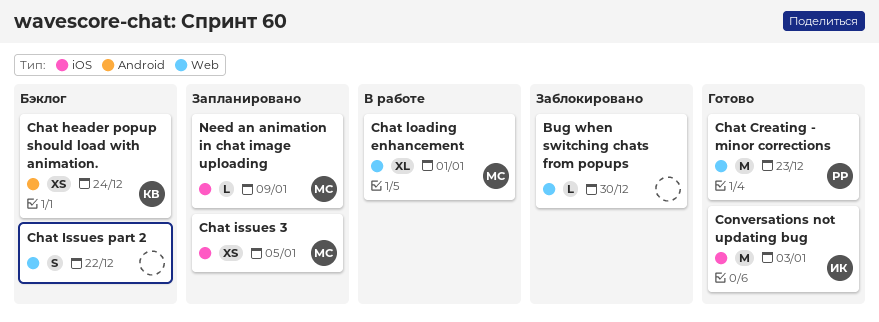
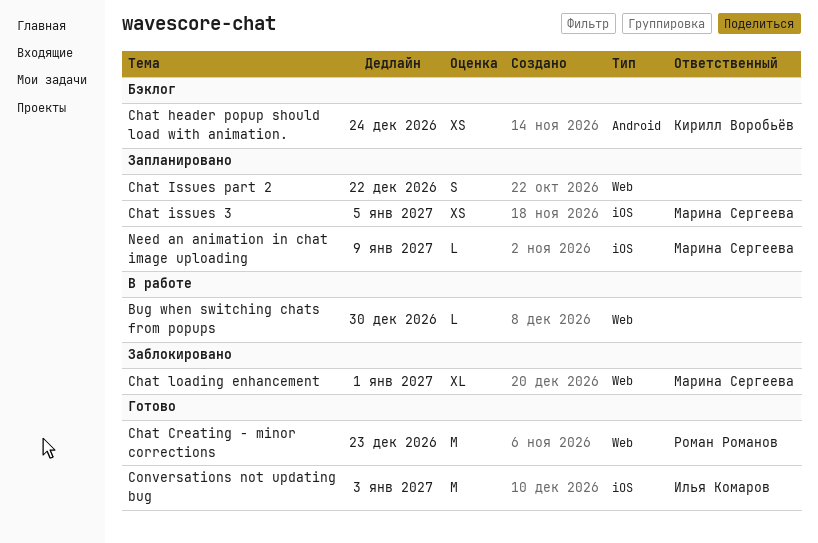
Bug when switching chats from popups, status: Заблокировано -> В работе
Chat Issues part 2, status: Бэклог -> Запланировано
Chat loading enhancement, status: В работе -> Заблокировано

